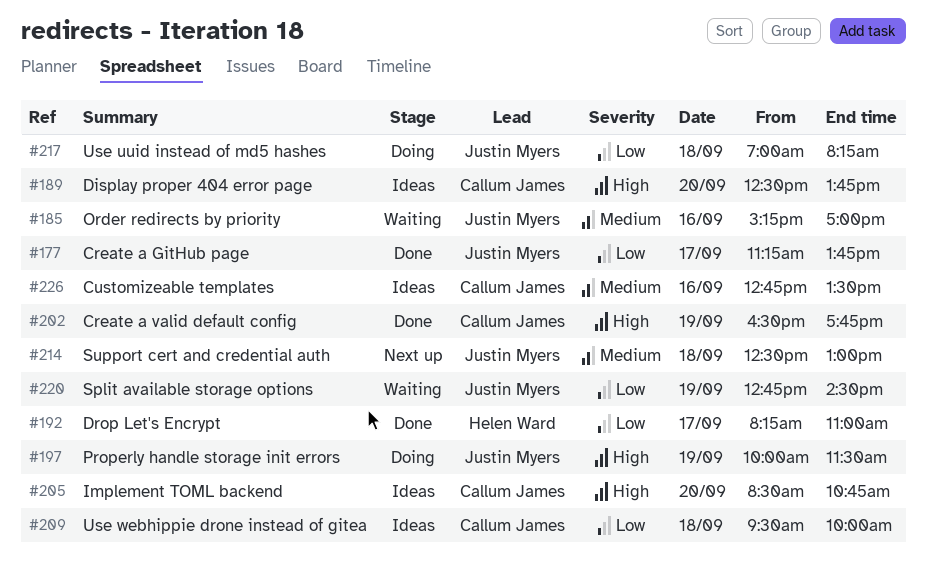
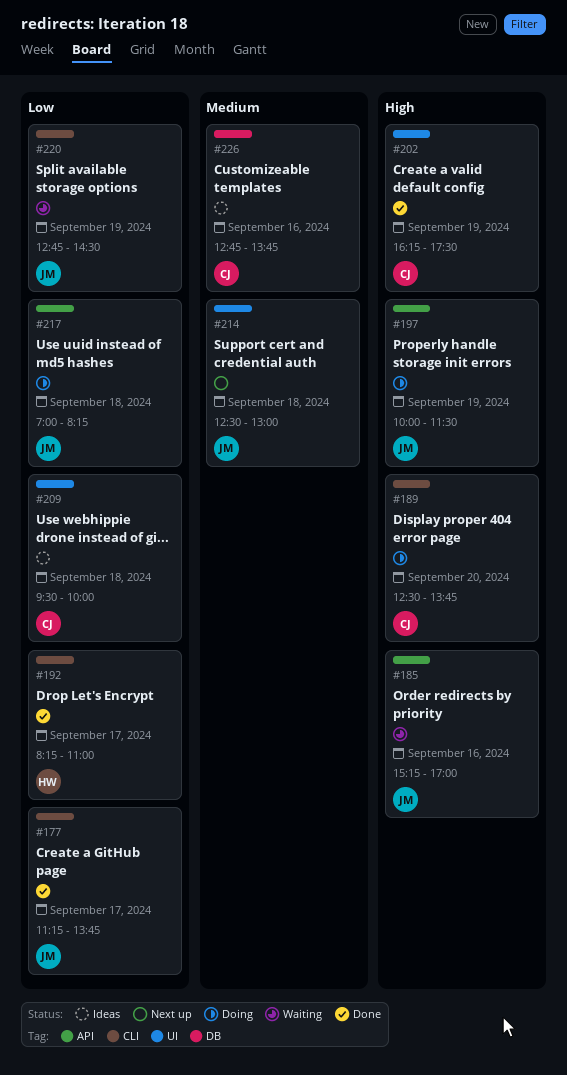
#185, priority: Medium -> High
#189, status: Ideas -> Doing
#202, begins: 16:30 -> 16:15
#202, ends: 17:45 -> 17:30
#205: present -> none
#226, ends: 13:30 -> 13:45

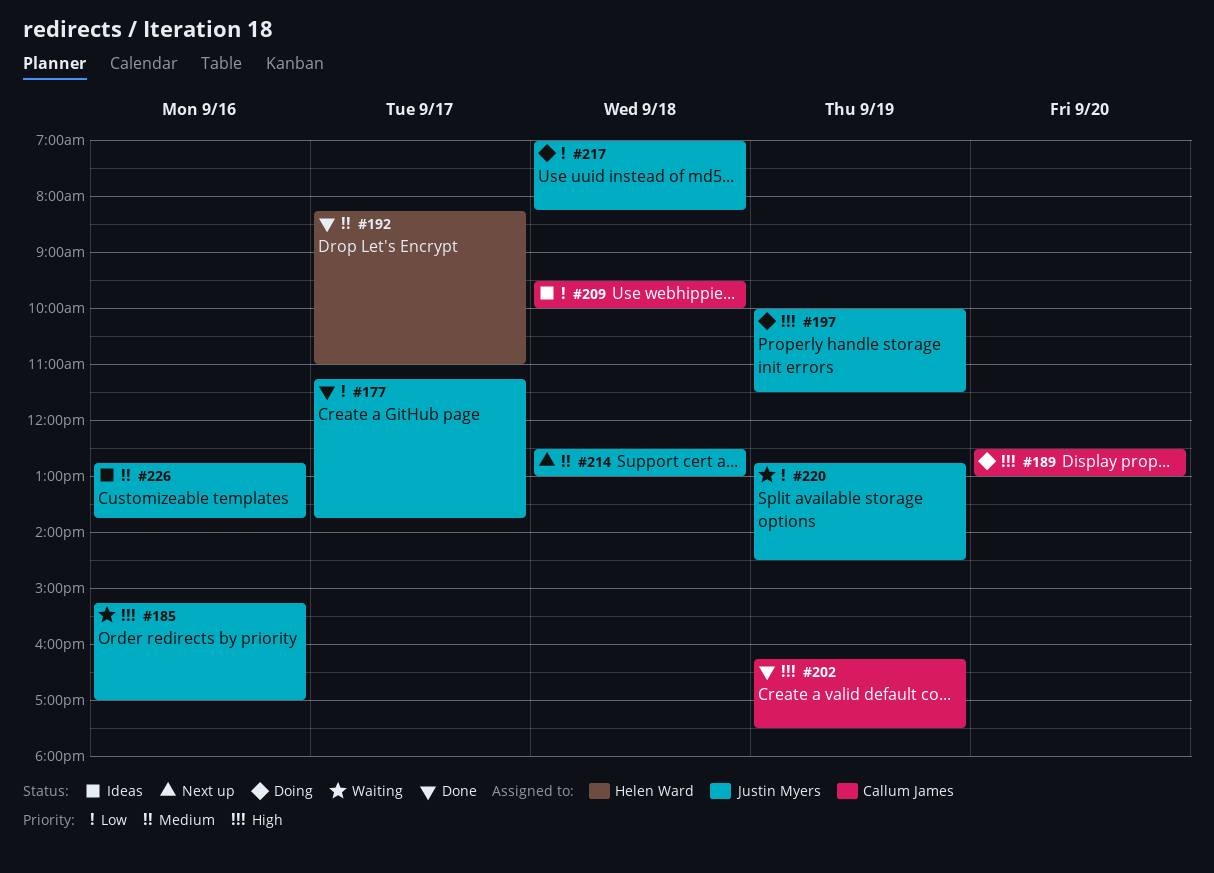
#189, ends: 13:45 -> 13:00
#192, priority: Low -> Medium
#226, owner: Callum James -> Justin Myers

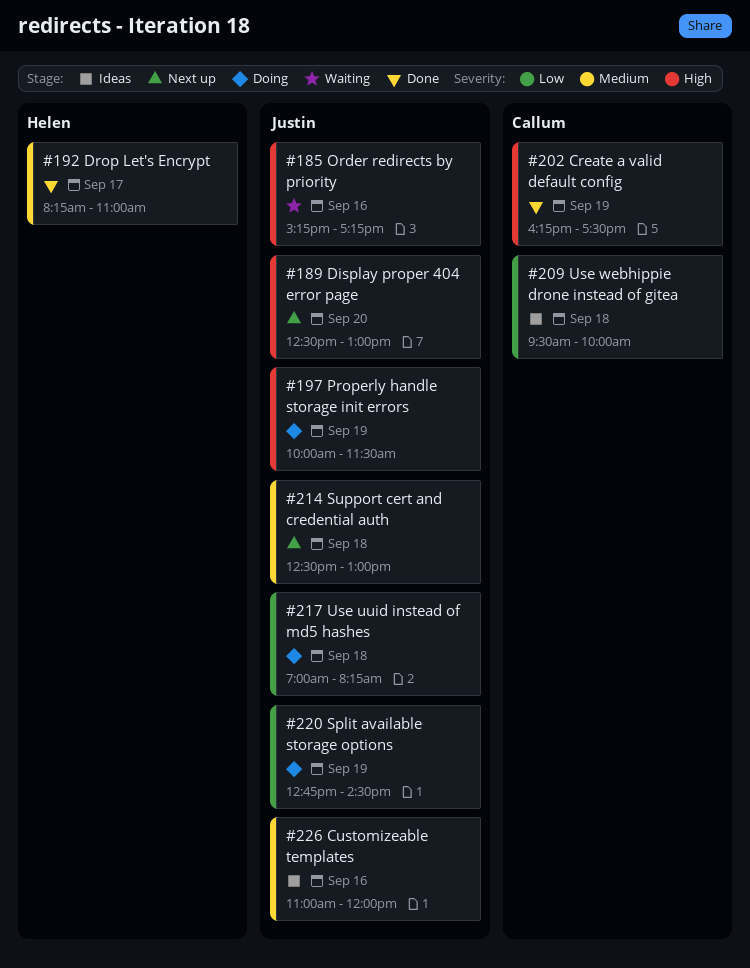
#177: present -> none
#185, ends: 17:00 -> 17:15
#189, status: Doing -> Next up
#189, owner: Callum James -> Justin Myers
#220, status: Waiting -> Doing
#226, begins: 12:45 -> 11:00
#226, ends: 13:45 -> 12:00

